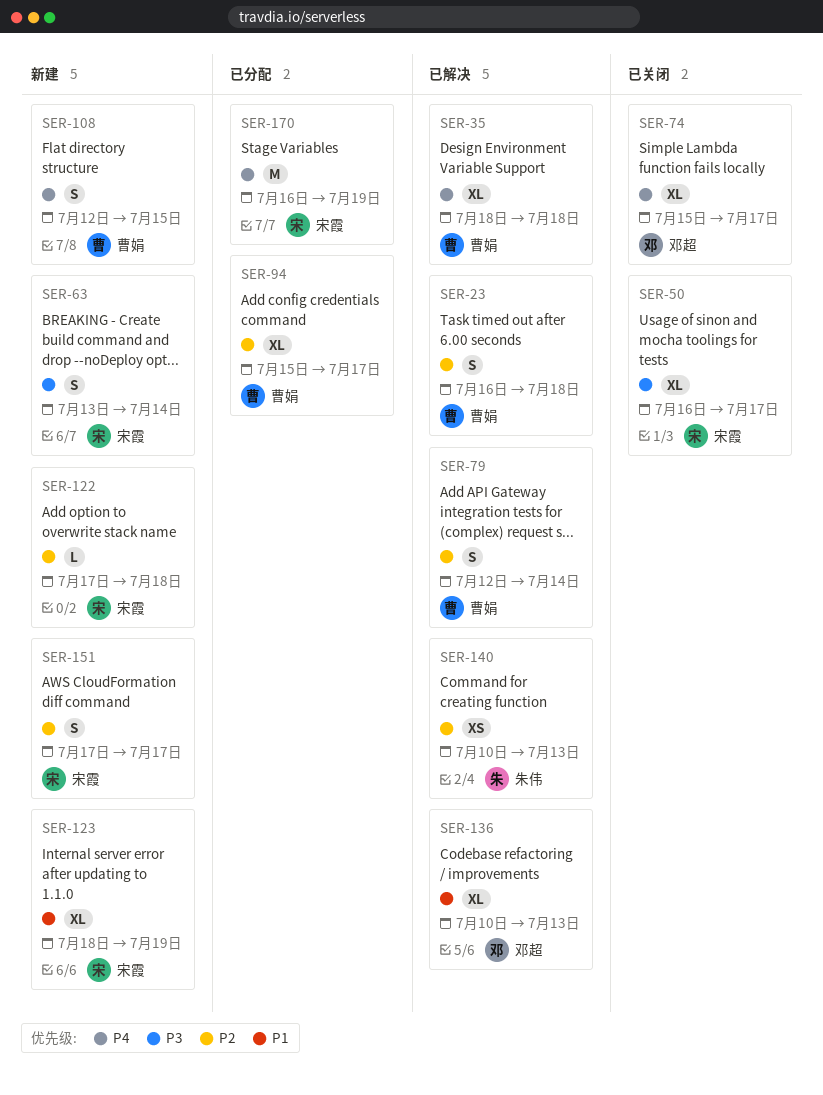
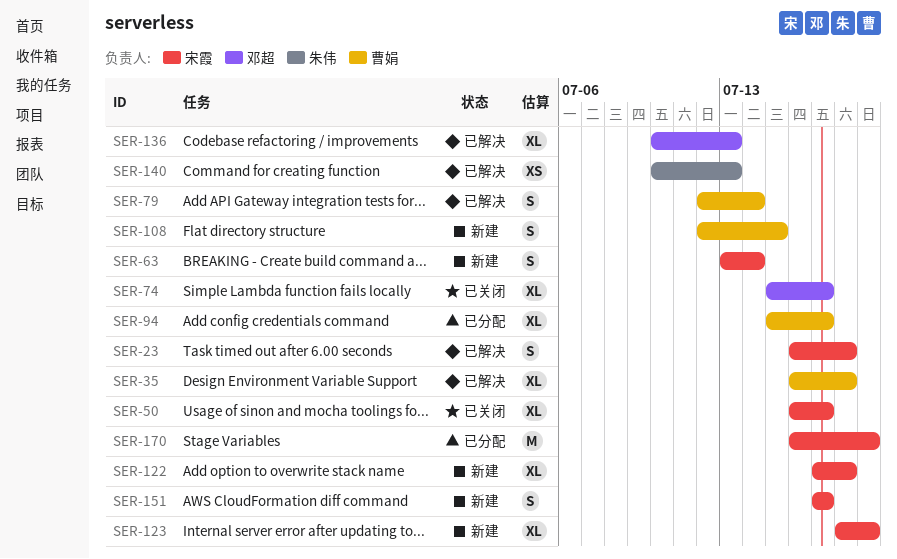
SER-23, owner: 曹娟 -> 宋霞
SER-35, start: Jul 18 -> Jul 16
SER-122, estimate: L -> XL

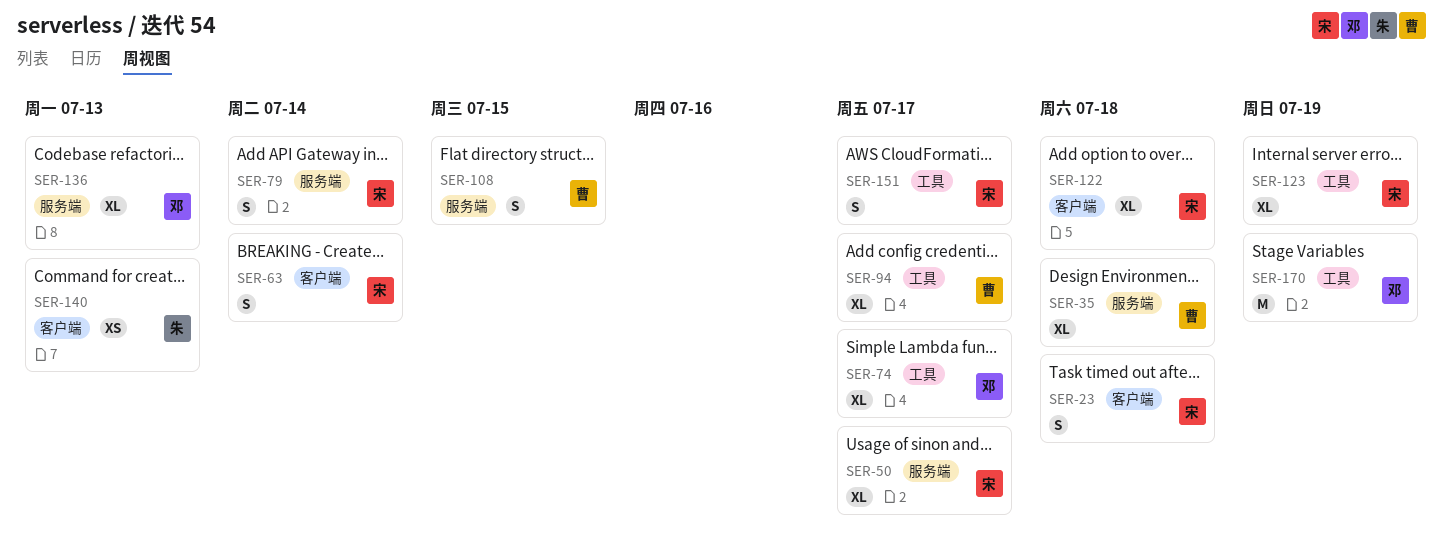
SER-79, owner: 曹娟 -> 宋霞
SER-170, owner: 宋霞 -> 邓超

